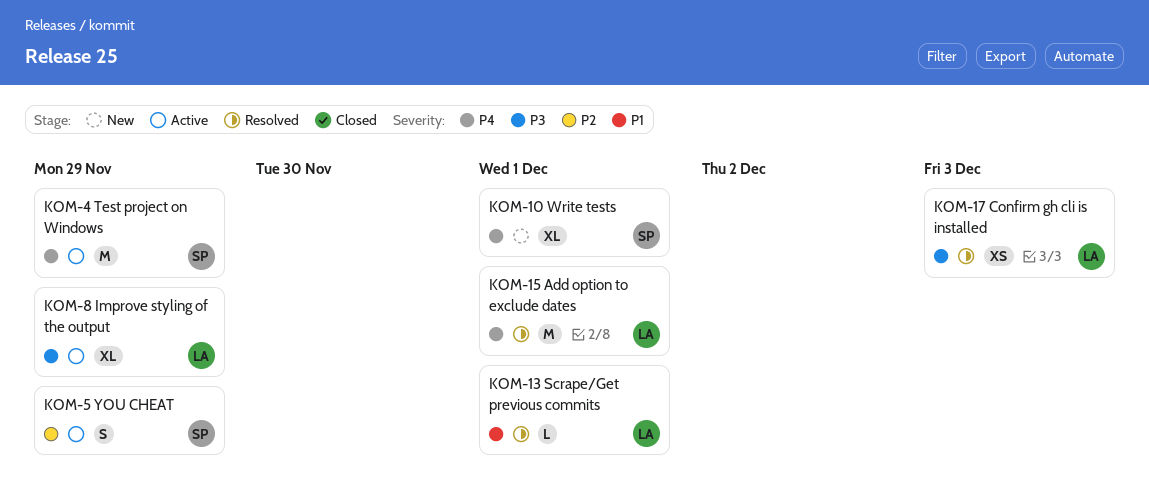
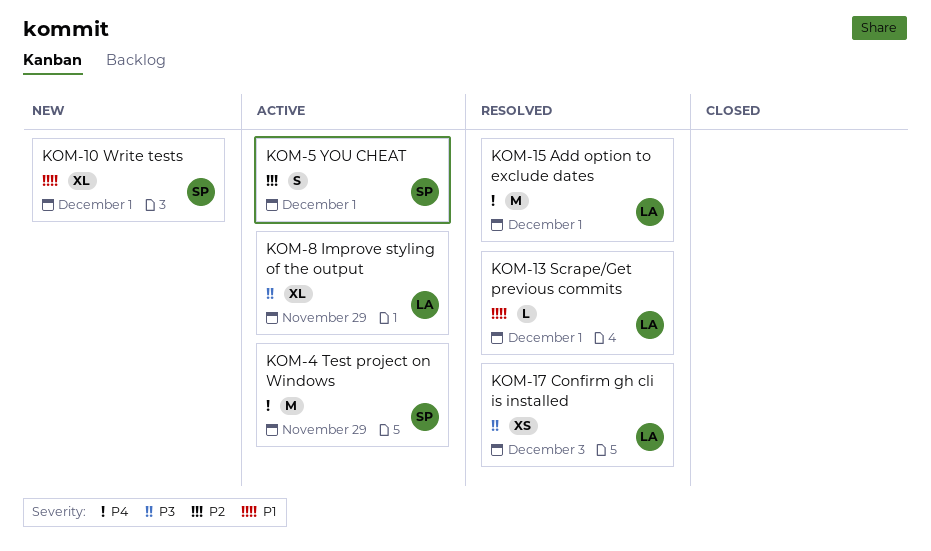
KOM-5, due: Nov 29 -> Dec 1
KOM-10, priority: P4 -> P1

